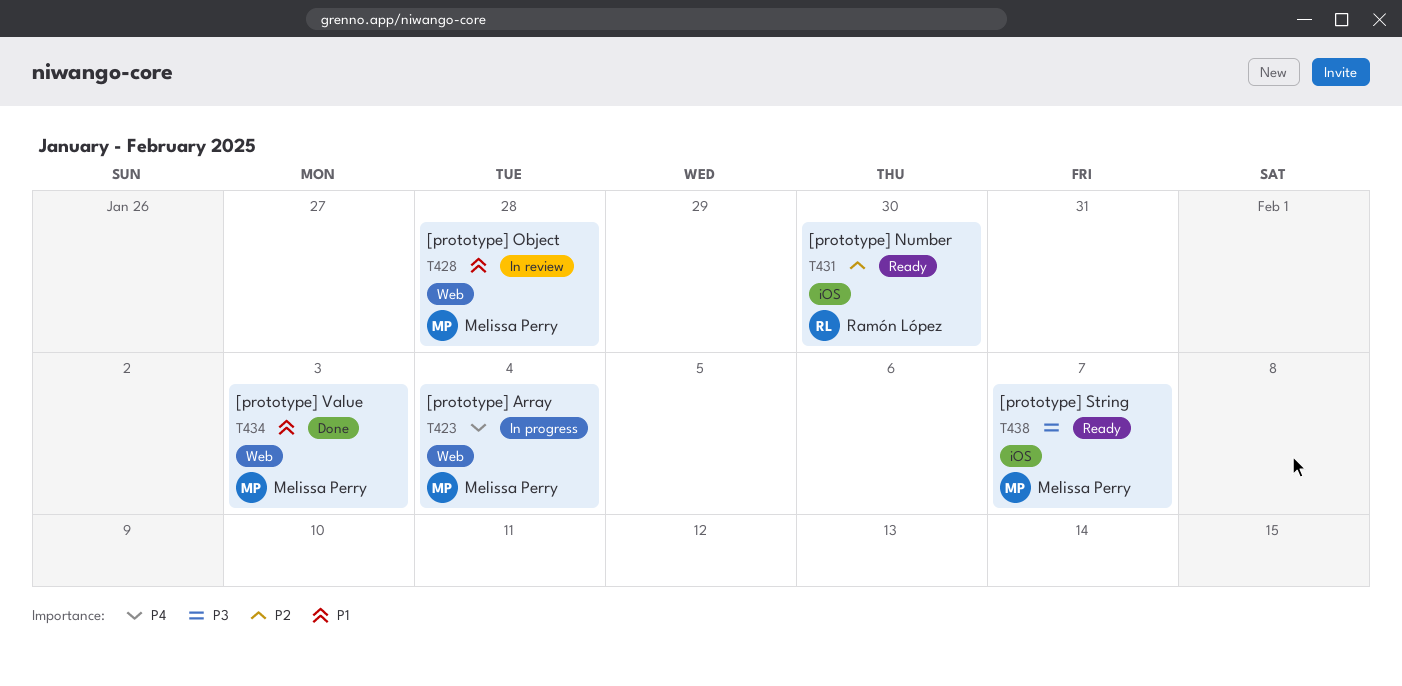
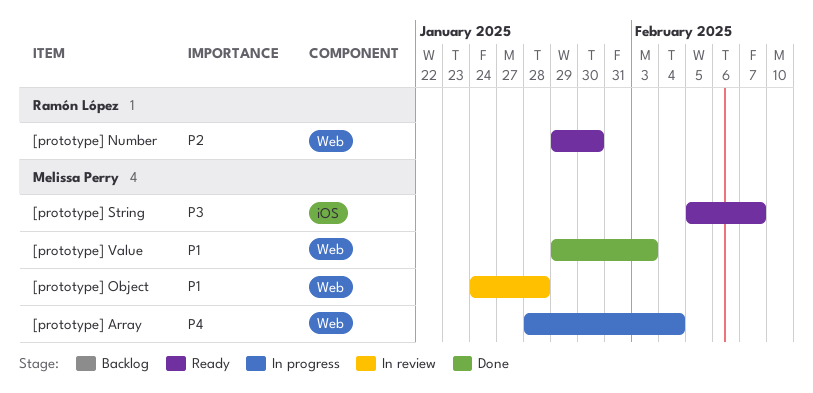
[prototype] Number, label: iOS -> Web

